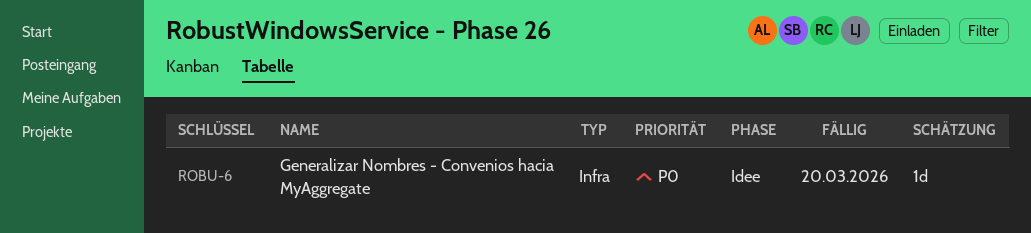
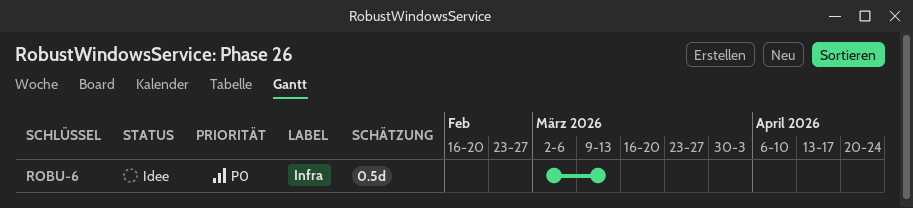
ROBU-6, estimate: 1d -> 0.5d
ROBU-6, due: Mar 20 -> Mar 13

